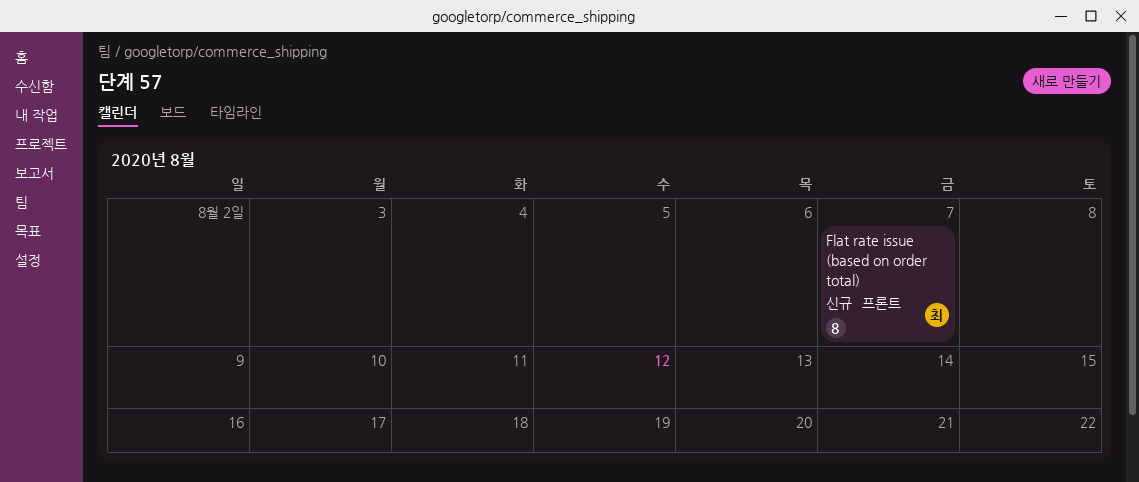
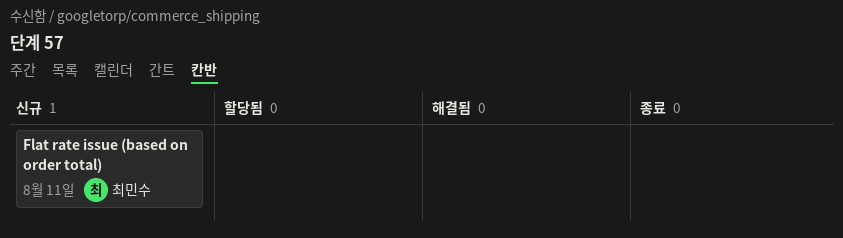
Flat rate issue (based on order total), due: Aug 7 -> Aug 11

